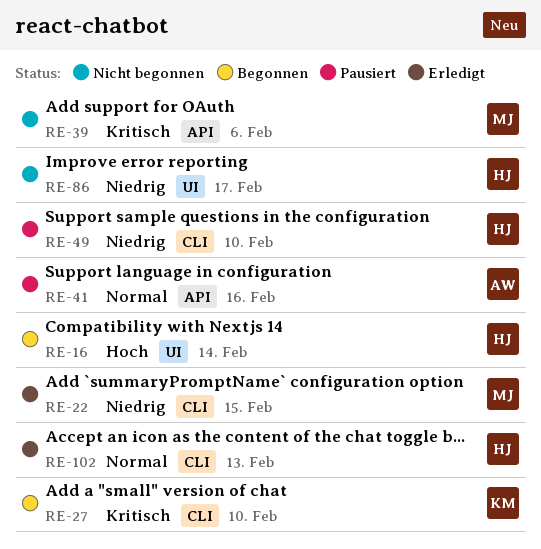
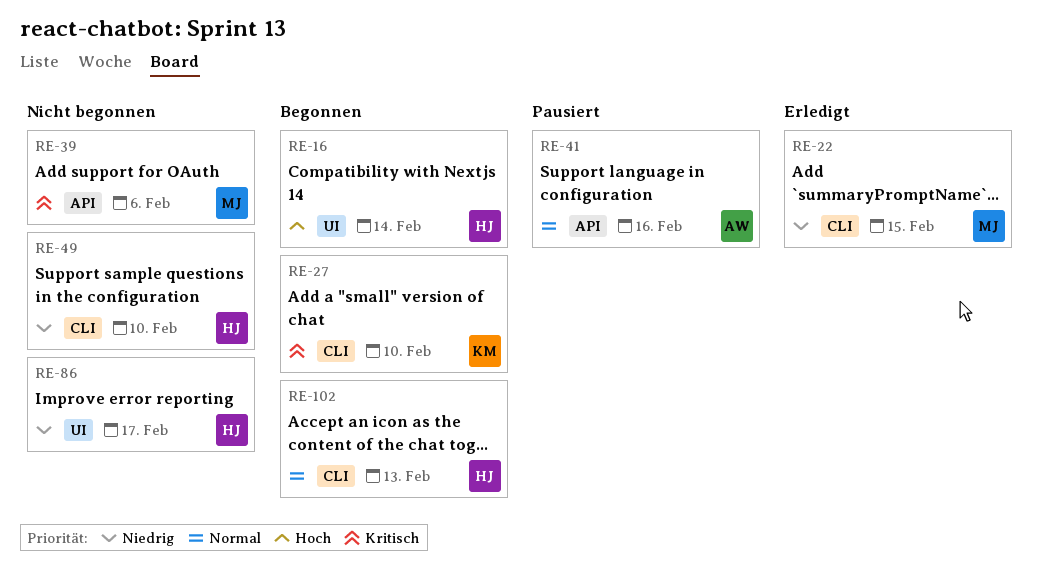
RE-49, status: Pausiert -> Nicht begonnen
RE-102, status: Erledigt -> Begonnen

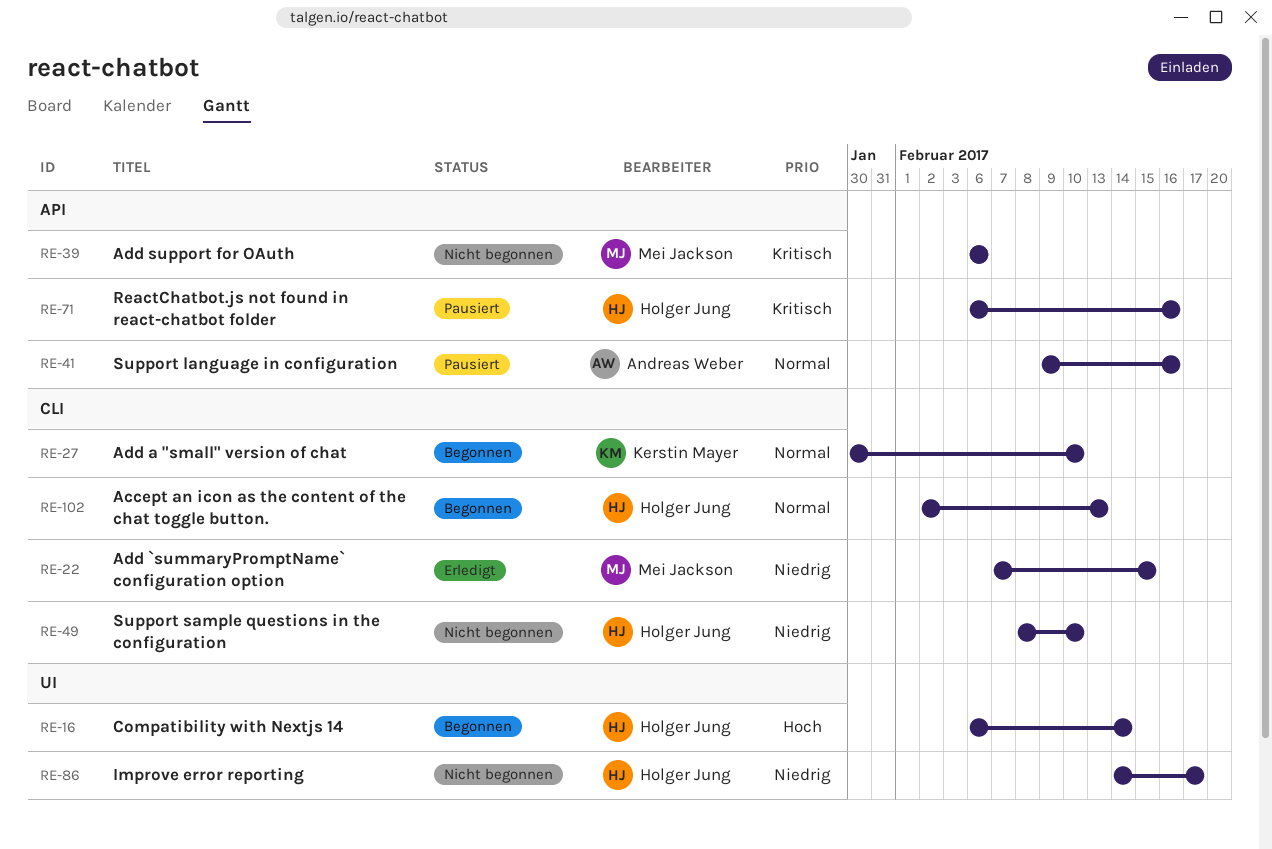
RE-27, priority: Kritisch -> Normal
RE-71: none -> present

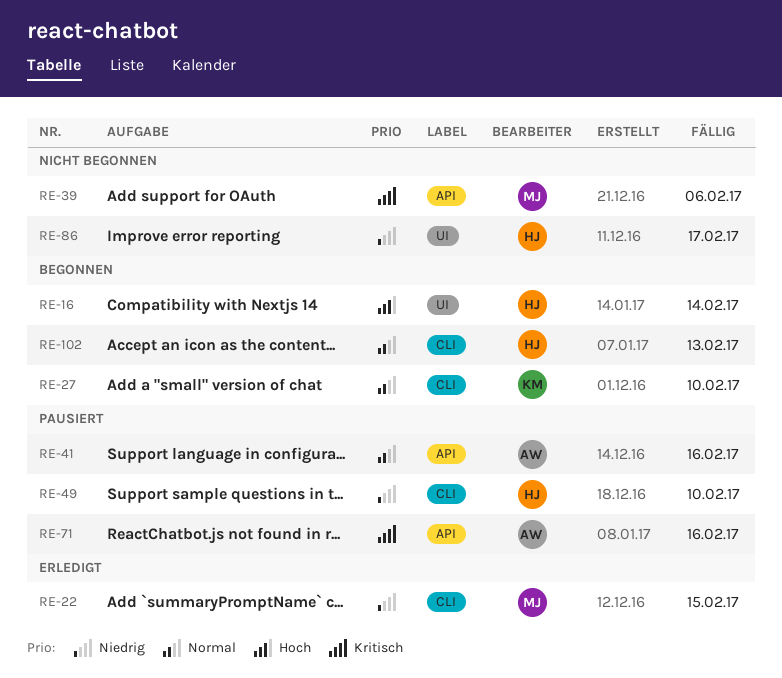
RE-49, status: Nicht begonnen -> Pausiert
RE-71, owner: Holger Jung -> Andreas Weber

